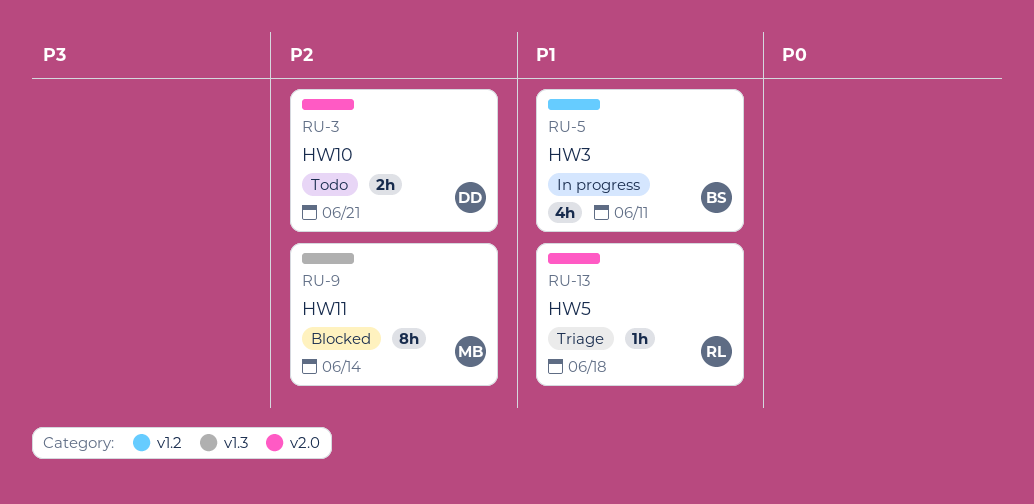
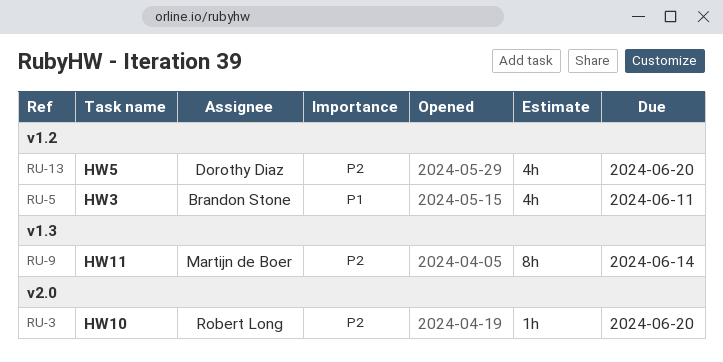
RU-3, owner: Dorothy Diaz -> Robert Long
RU-3, estimate: 2h -> 1h
RU-3, due: Jun 21 -> Jun 20
RU-13, owner: Robert Long -> Dorothy Diaz
RU-13, priority: P1 -> P2
RU-13, label: v2.0 -> v1.2
RU-13, estimate: 1h -> 4h
RU-13, due: Jun 18 -> Jun 20

